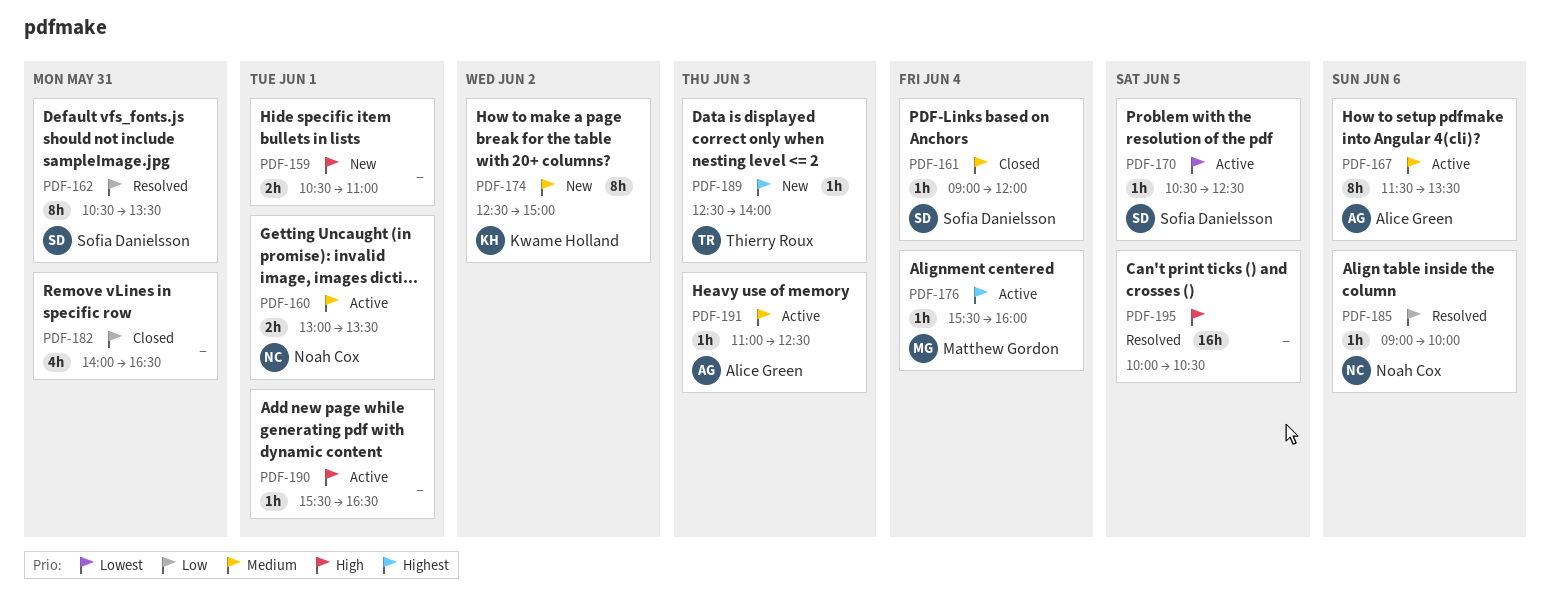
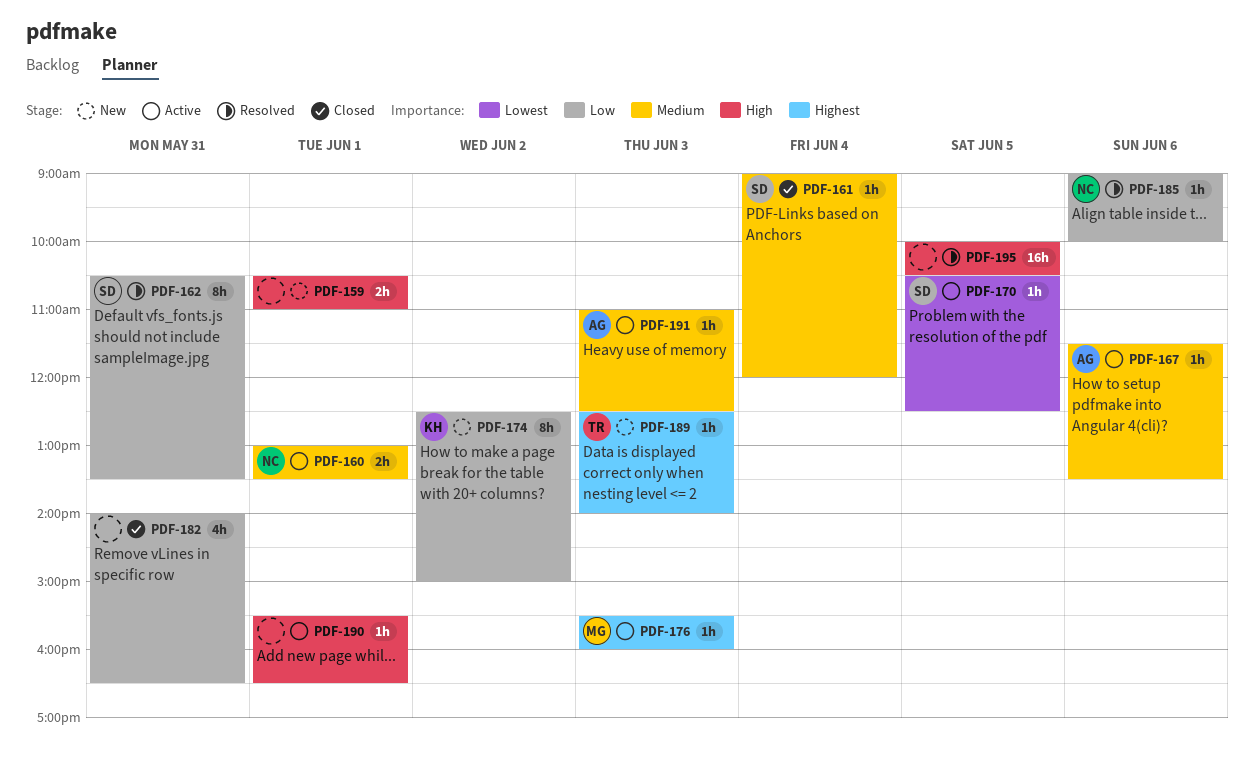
PDF-167, estimate: 8h -> 1h
PDF-174, priority: Medium -> Low
PDF-176, day: Jun 4 -> Jun 3

